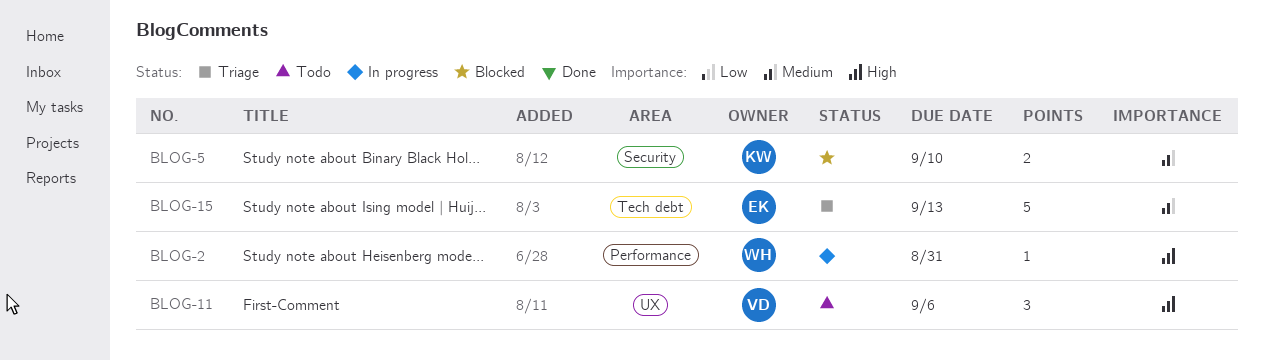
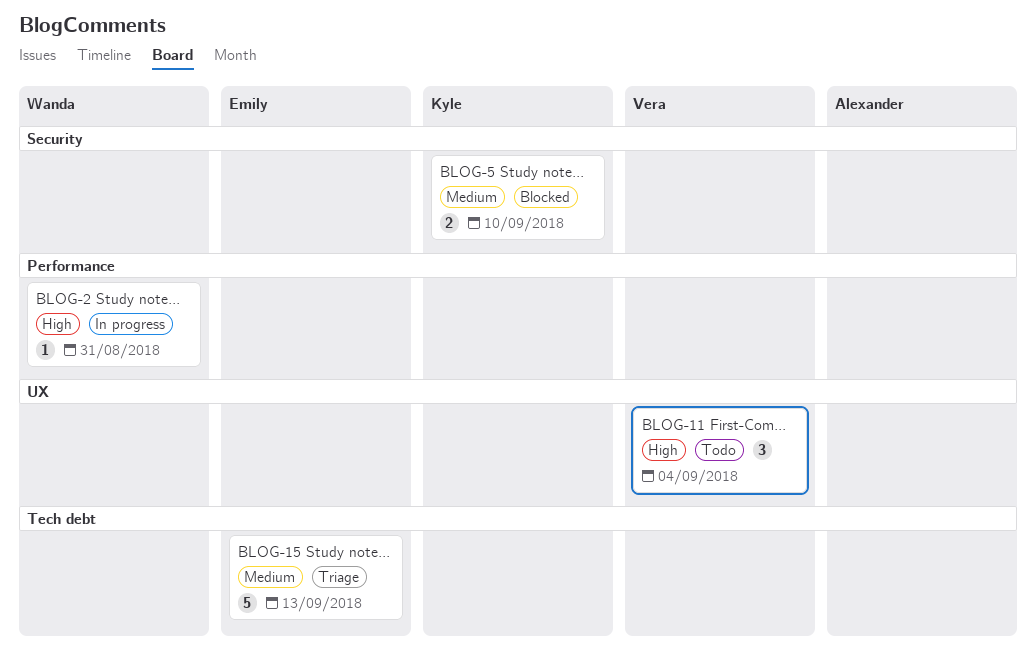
BLOG-11, due: Sep 6 -> Sep 4

